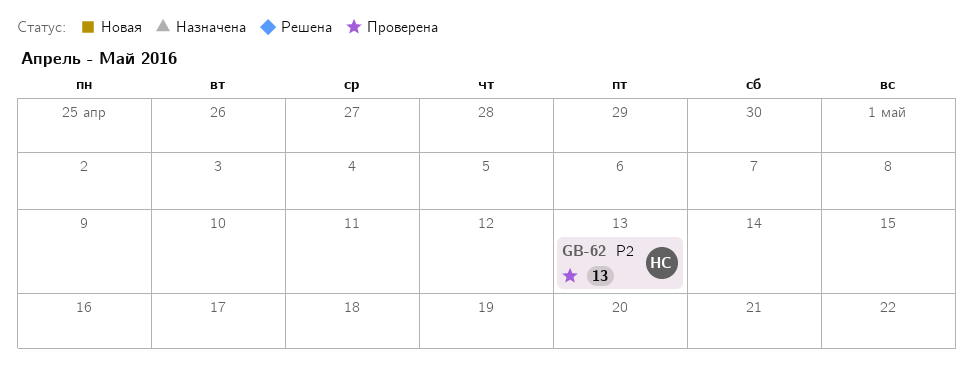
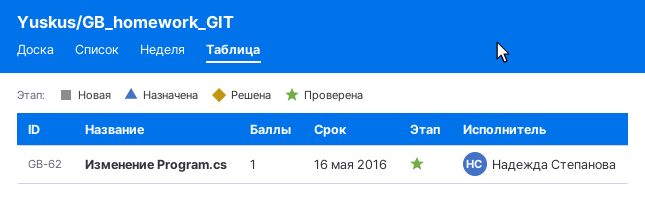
GB-62, estimate: 13 -> 1
GB-62, due: May 13 -> May 16

